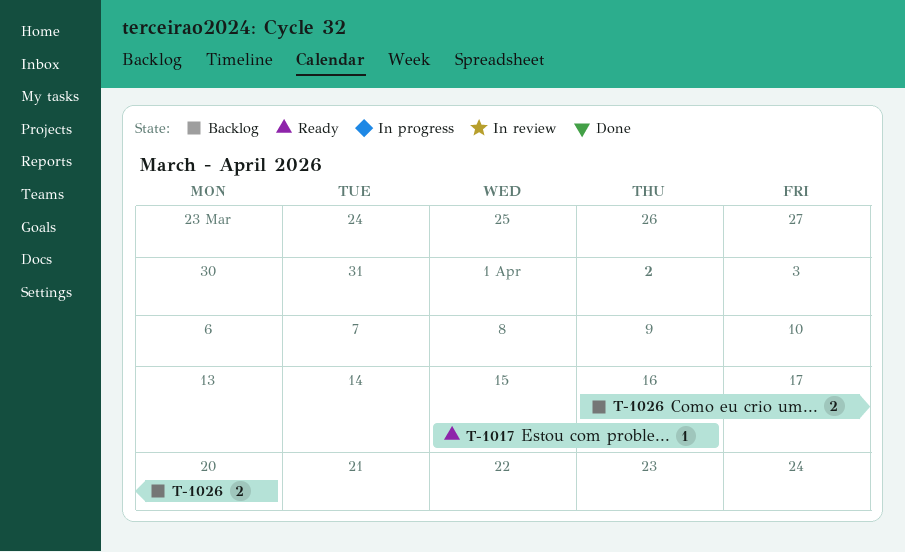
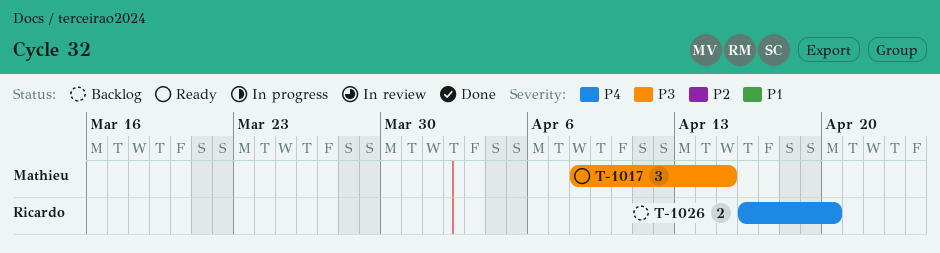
T-1017, estimate: 1 -> 3
T-1017, start: Apr 15 -> Apr 8
T-1017, due: Apr 16 -> Apr 15

